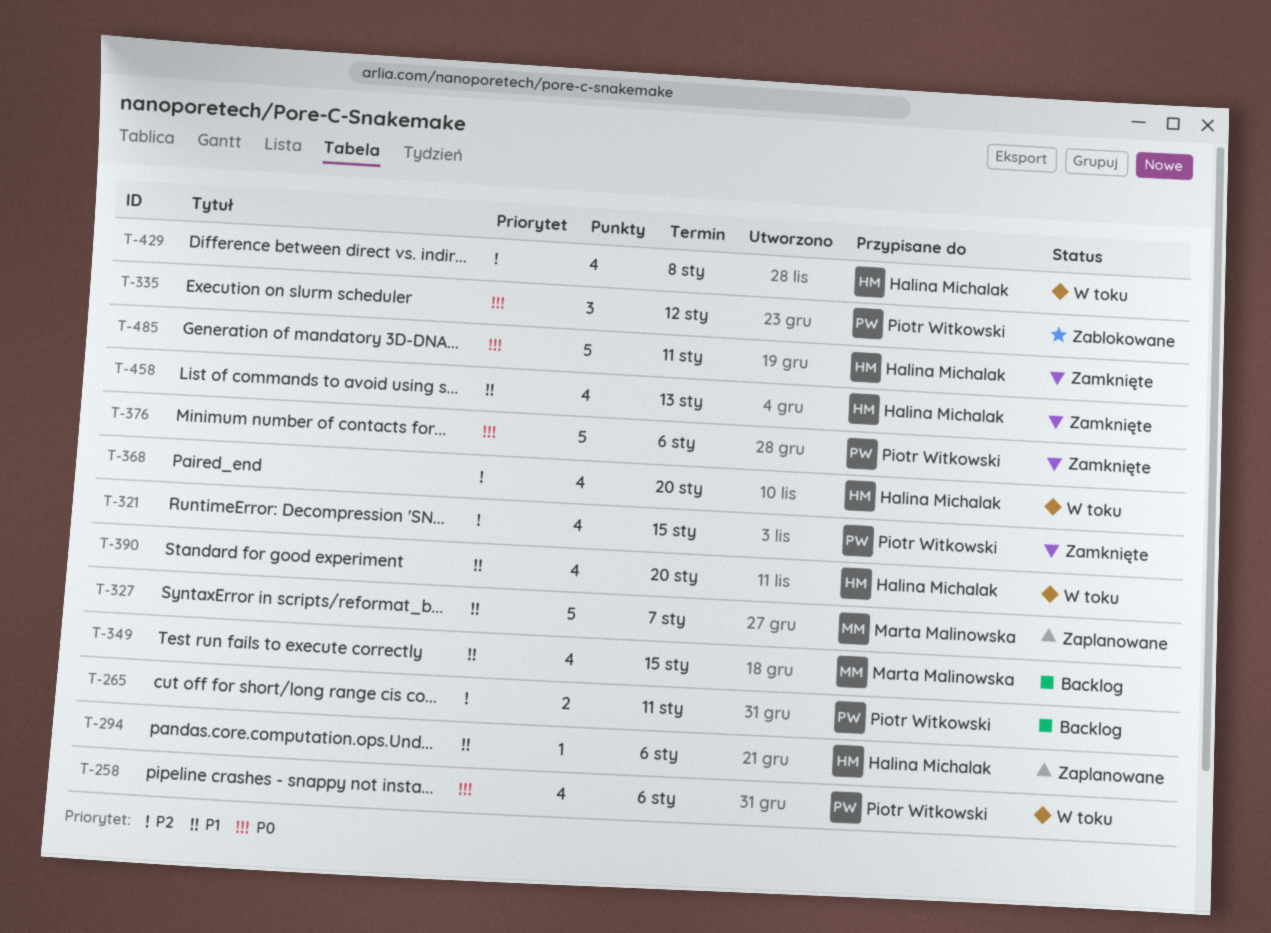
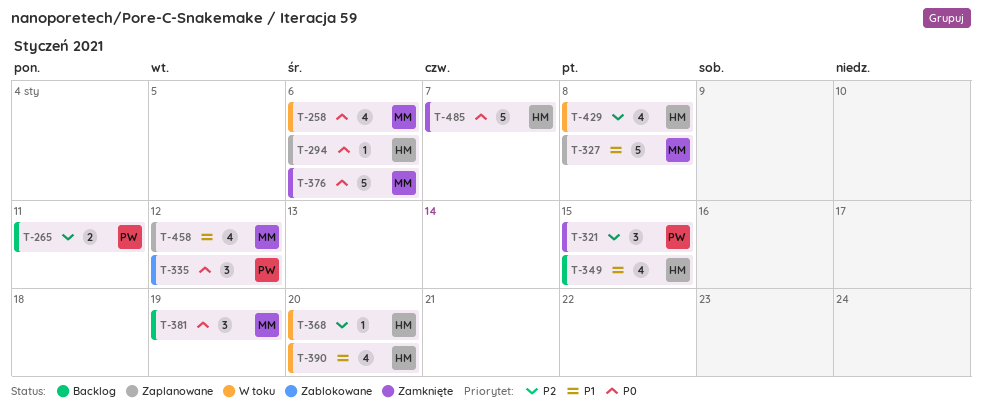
T-258, owner: Piotr Witkowski -> Marta Malinowska
T-294, priority: P1 -> P0
T-321, estimate: 4 -> 3
T-327, due: Jan 7 -> Jan 8
T-349, owner: Marta Malinowska -> Halina Michalak
T-368, estimate: 4 -> 1
T-376, owner: Piotr Witkowski -> Marta Malinowska
T-381: none -> present
T-458, status: Zamknięte -> Zaplanowane
T-458, owner: Halina Michalak -> Marta Malinowska
T-458, due: Jan 13 -> Jan 12
T-485, due: Jan 11 -> Jan 7

